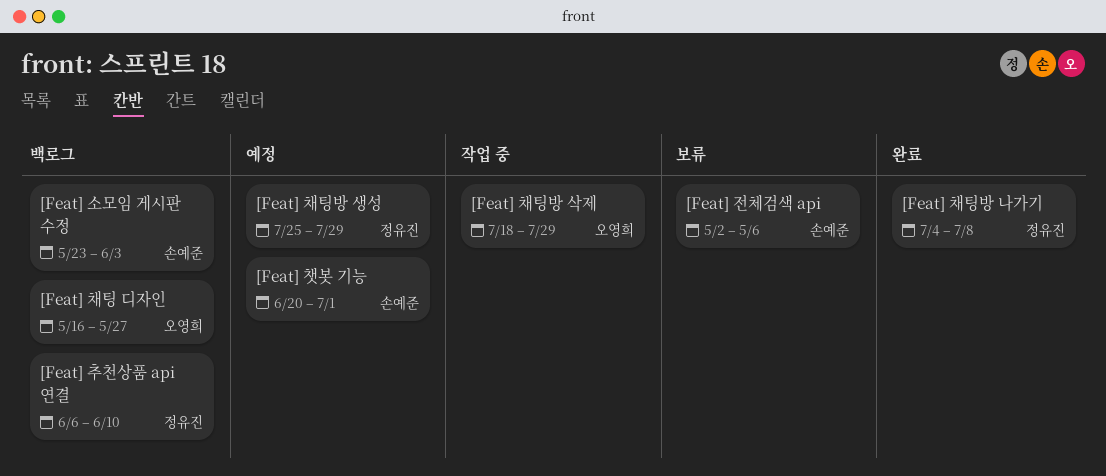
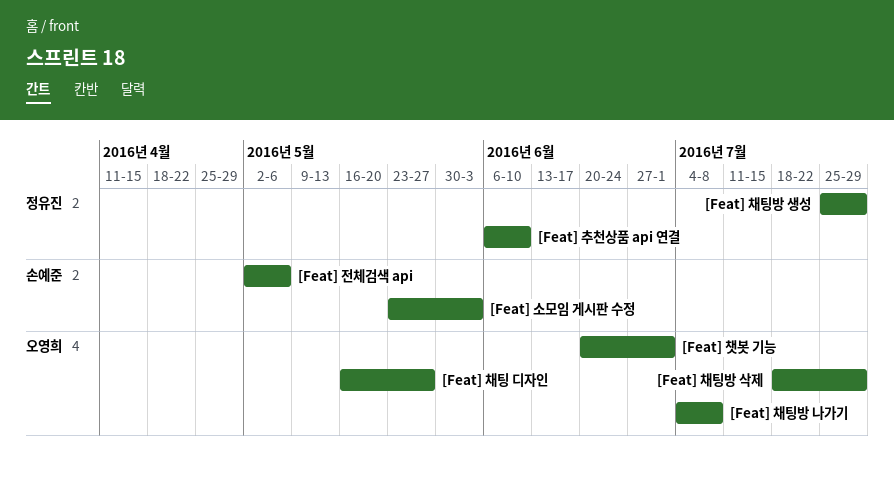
[Feat] 채팅방 나가기, owner: 정유진 -> 오영희
[Feat] 챗봇 기능, owner: 손예준 -> 오영희

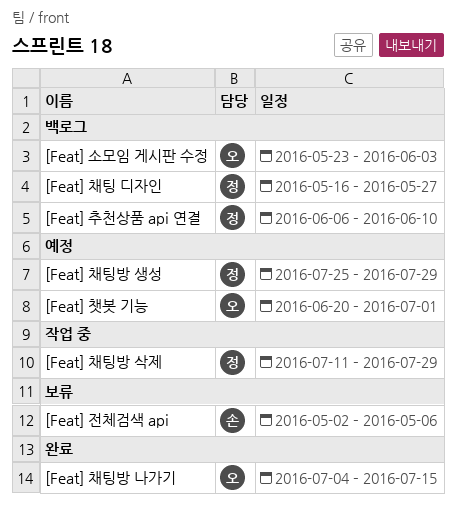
[Feat] 소모임 게시판 수정, owner: 손예준 -> 오영희
[Feat] 채팅 디자인, owner: 오영희 -> 정유진
[Feat] 채팅방 나가기, due: Jul 8 -> Jul 15
[Feat] 채팅방 삭제, owner: 오영희 -> 정유진
[Feat] 채팅방 삭제, start: Jul 18 -> Jul 11

